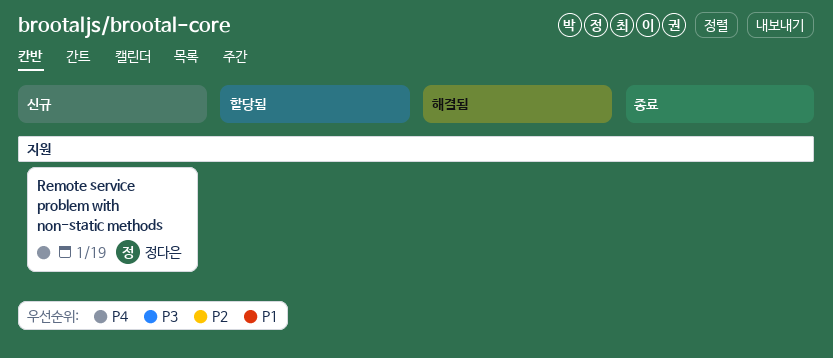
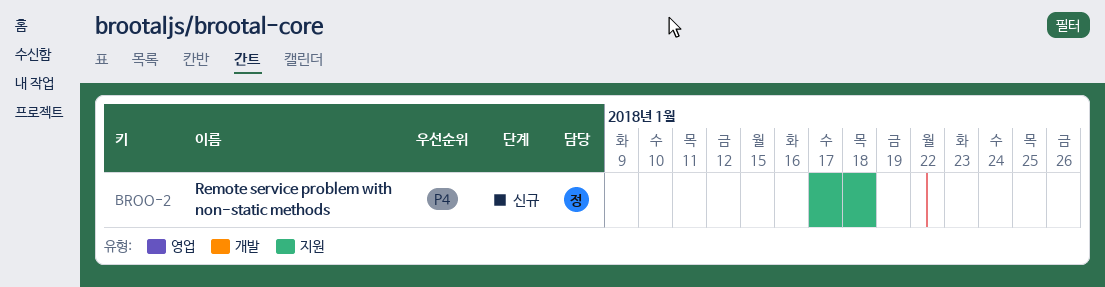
Remote service problem with non-static methods, due: Jan 19 -> Jan 18

